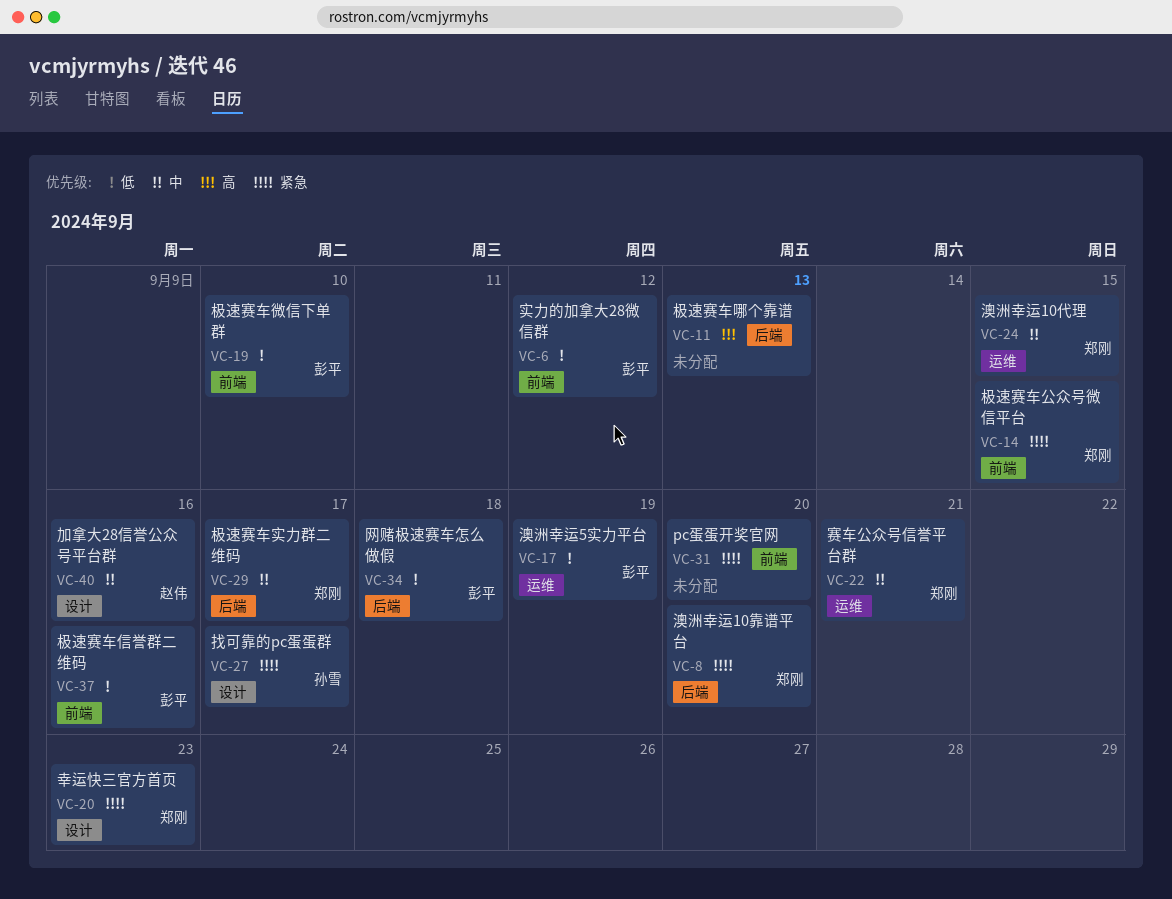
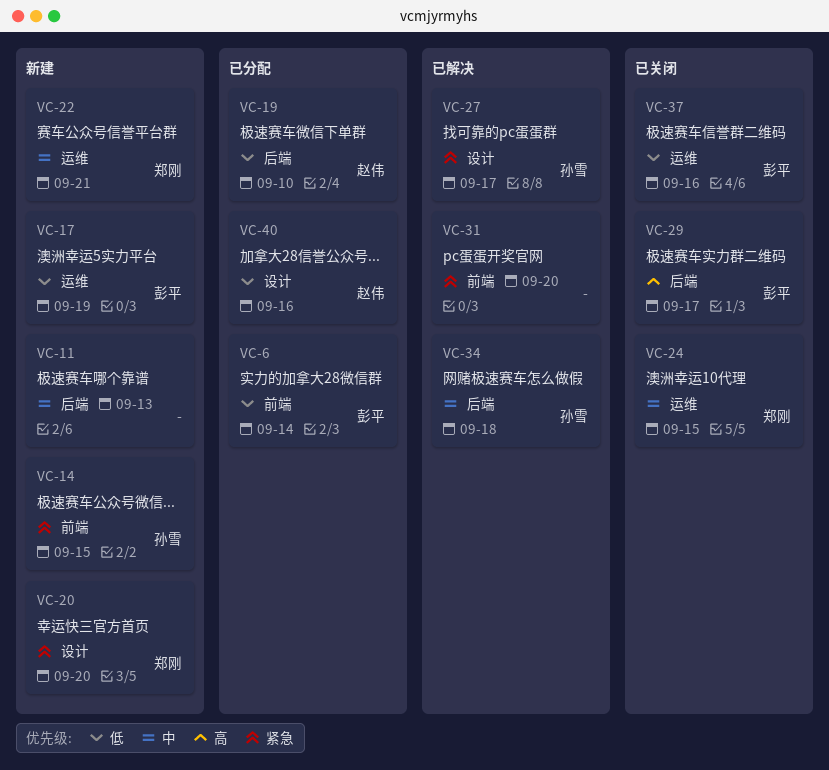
VC-6, due: Sep 12 -> Sep 14
VC-8: present -> none
VC-11, priority: 高 -> 中
VC-14, owner: 郑刚 -> 孙雪
VC-19, owner: 彭平 -> 赵伟
VC-19, label: 前端 -> 后端
VC-20, due: Sep 23 -> Sep 20
VC-29, owner: 郑刚 -> 彭平
VC-29, priority: 中 -> 高
VC-34, owner: 彭平 -> 孙雪
VC-34, priority: 低 -> 中
VC-37, label: 前端 -> 运维
VC-40, priority: 中 -> 低

